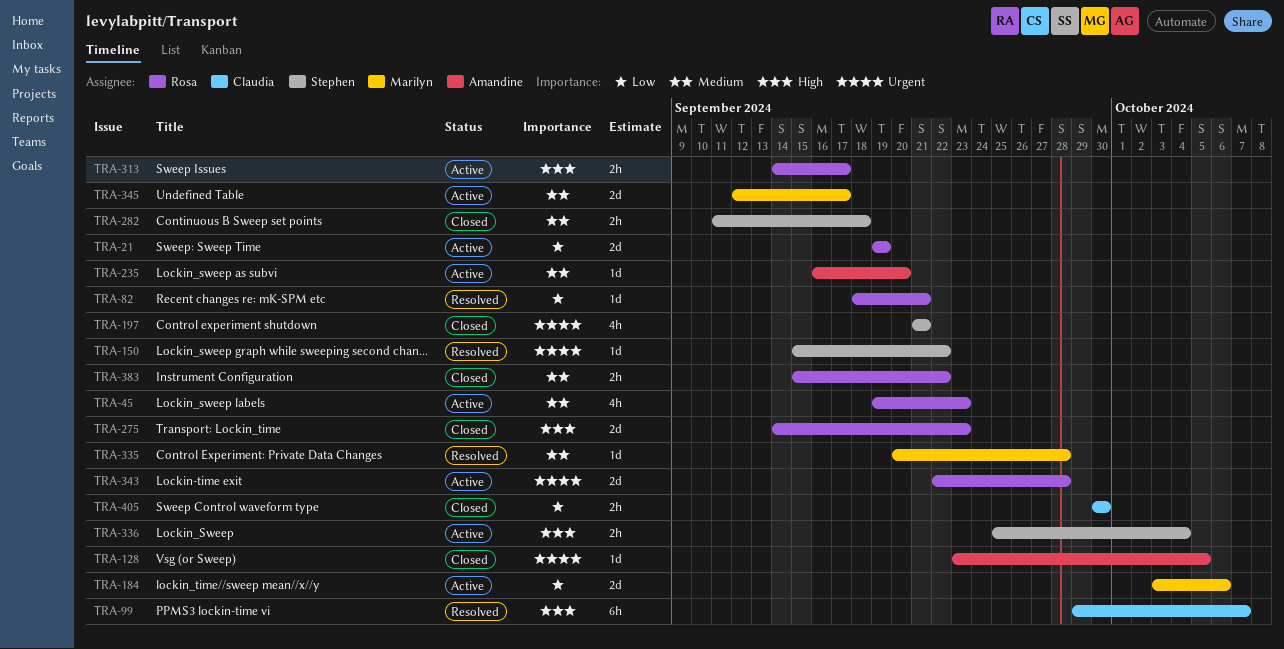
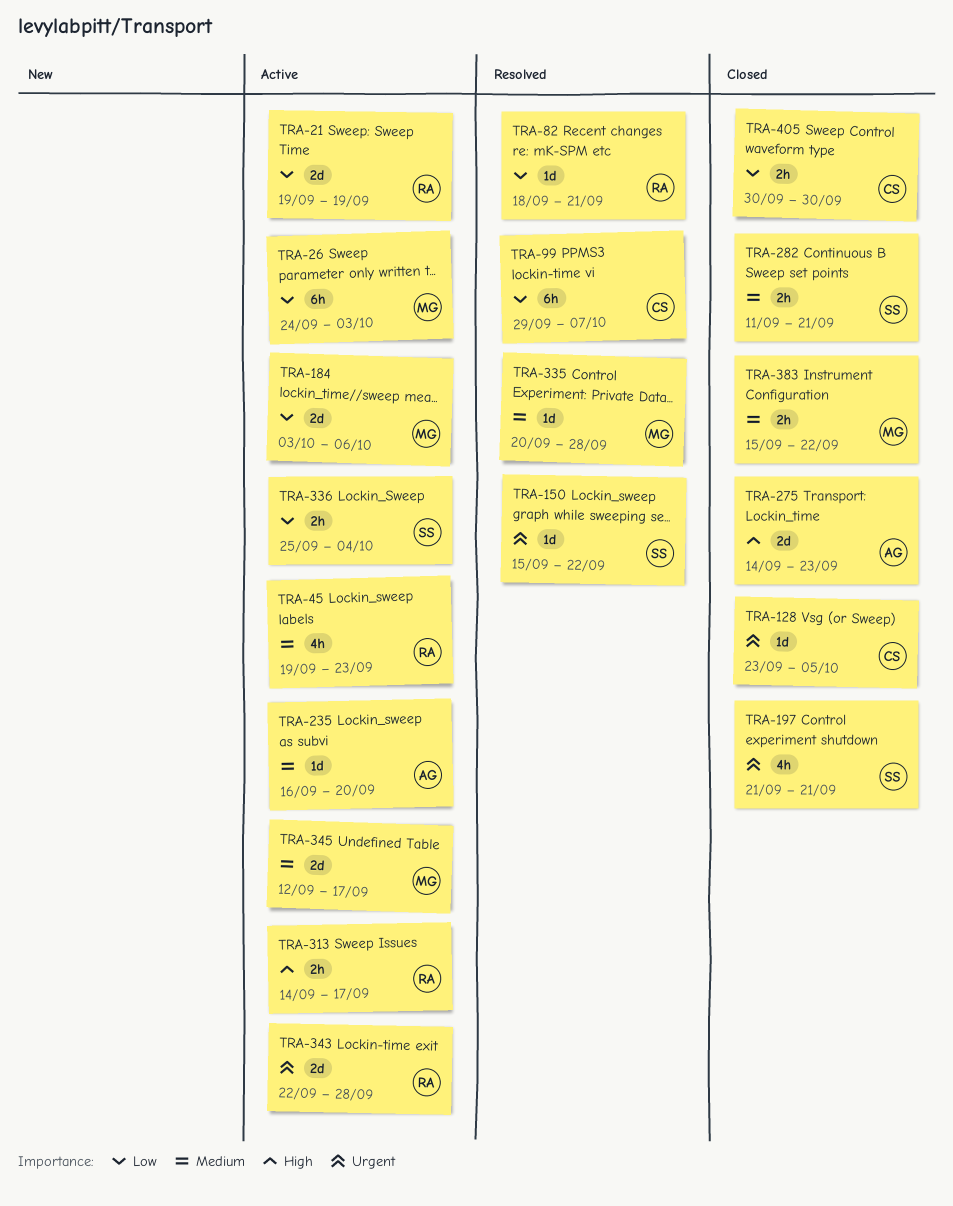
TRA-26: none -> present
TRA-99, priority: High -> Low
TRA-128, owner: Amandine -> Claudia
TRA-275, owner: Rosa -> Amandine
TRA-282, due: Sep 18 -> Sep 21
TRA-336, priority: High -> Low
TRA-383, owner: Rosa -> Marilyn

